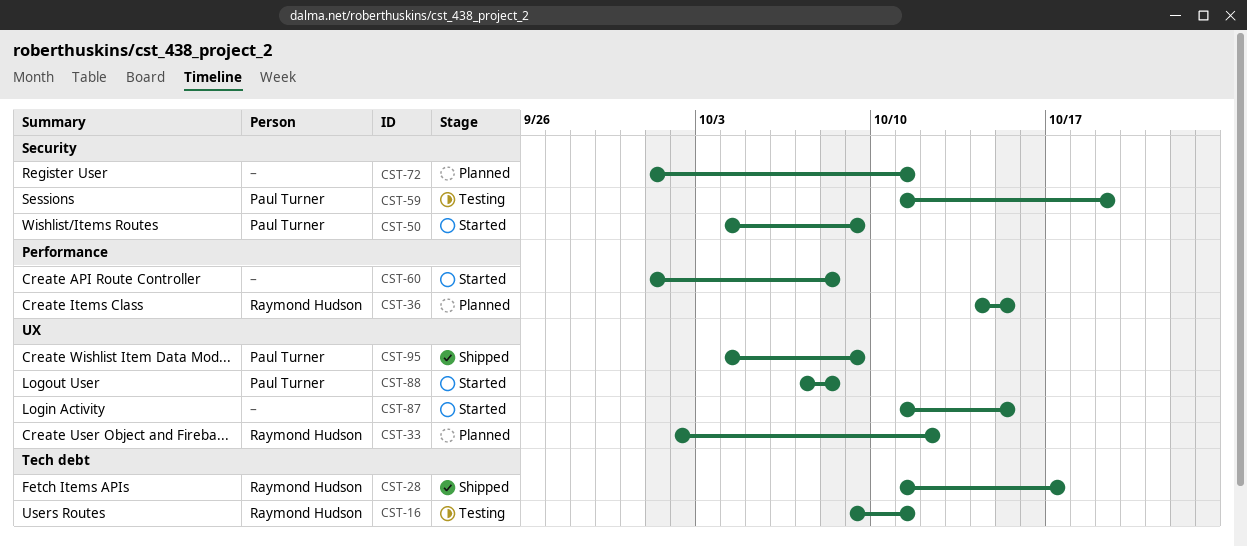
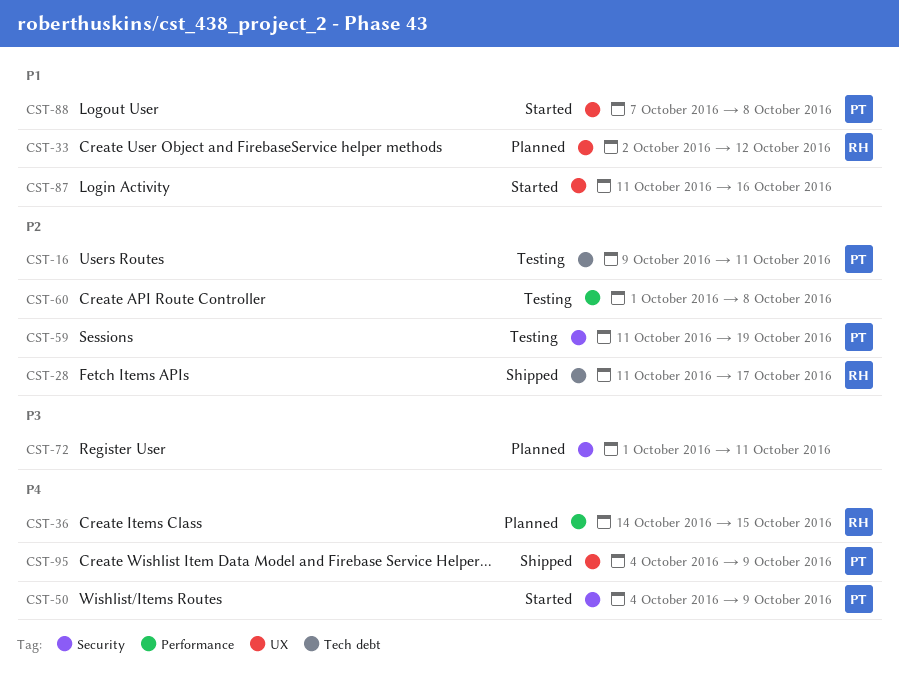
CST-16, owner: Raymond Hudson -> Paul Turner
CST-60, status: Started -> Testing
CST-87, due: Oct 15 -> Oct 16

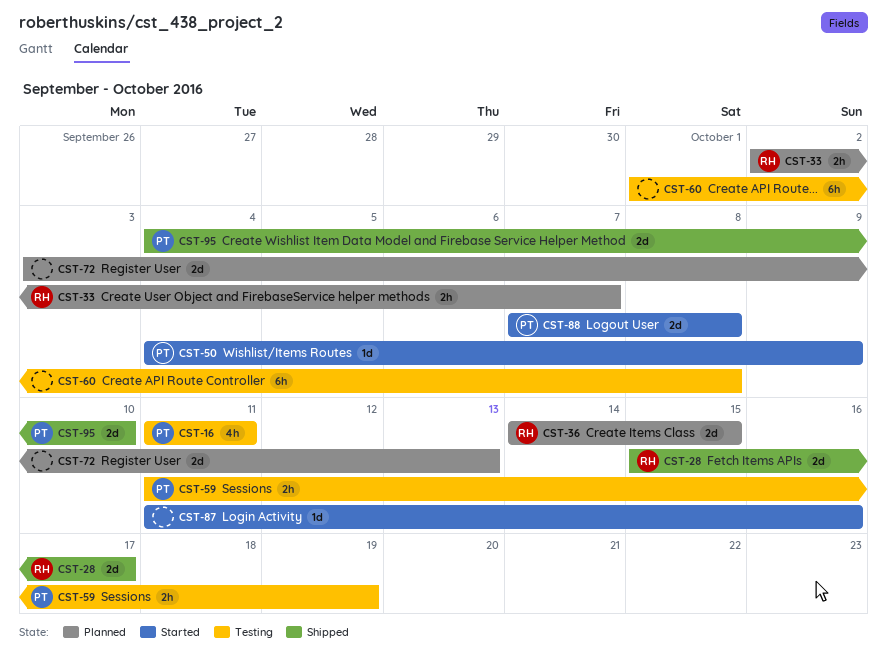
CST-16, start: Oct 9 -> Oct 11
CST-28, start: Oct 11 -> Oct 15
CST-33, due: Oct 12 -> Oct 7
CST-72, start: Oct 1 -> Oct 3
CST-72, due: Oct 11 -> Oct 13
CST-95, due: Oct 9 -> Oct 10

